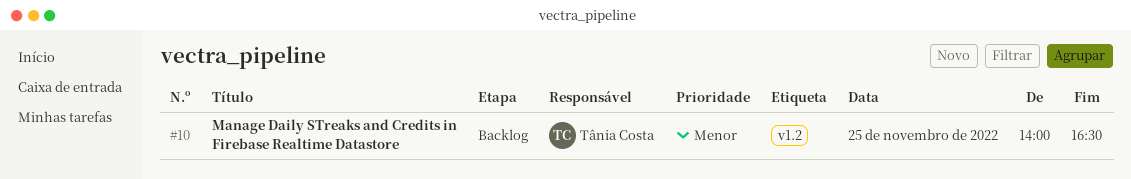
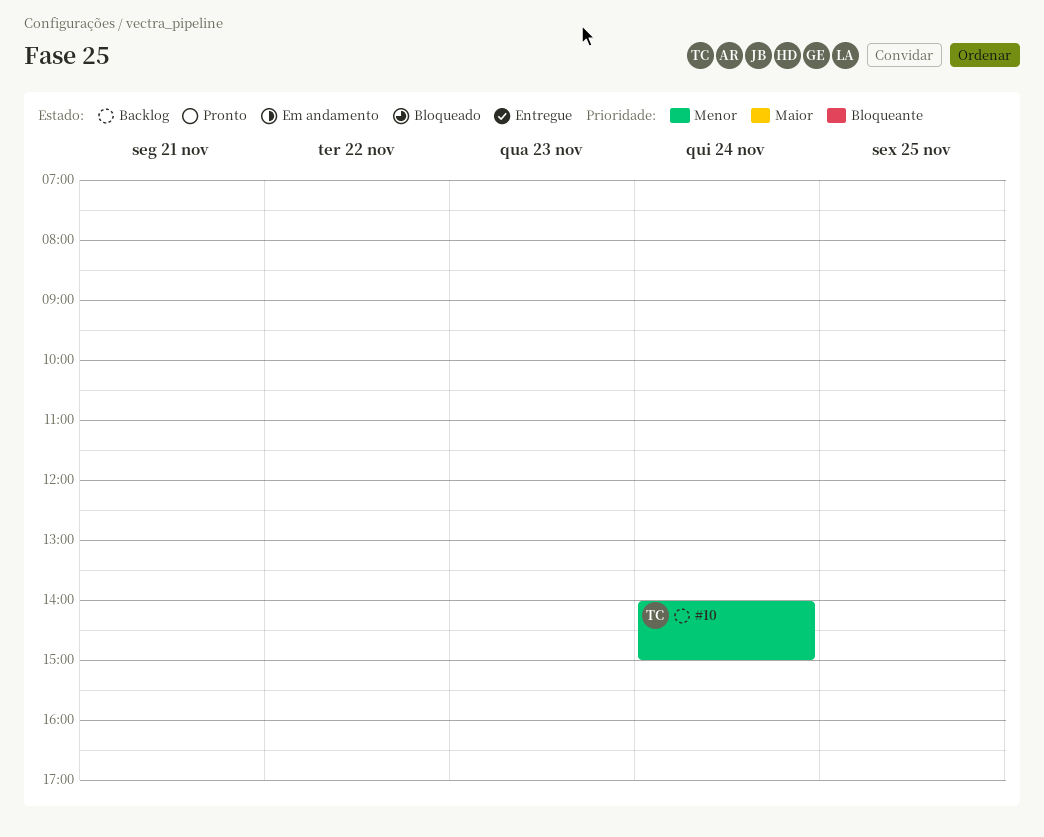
#10, day: Nov 25 -> Nov 24
#10, ends: 16:30 -> 15:00

